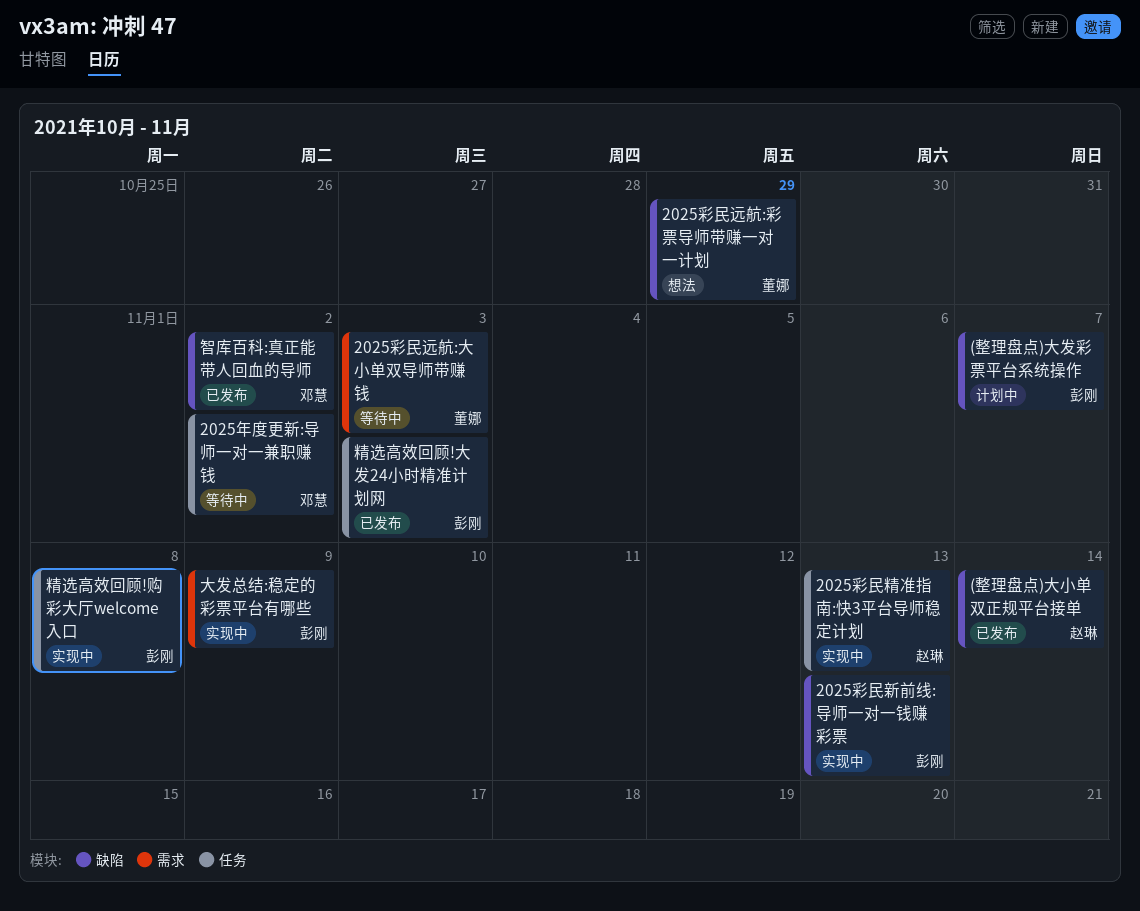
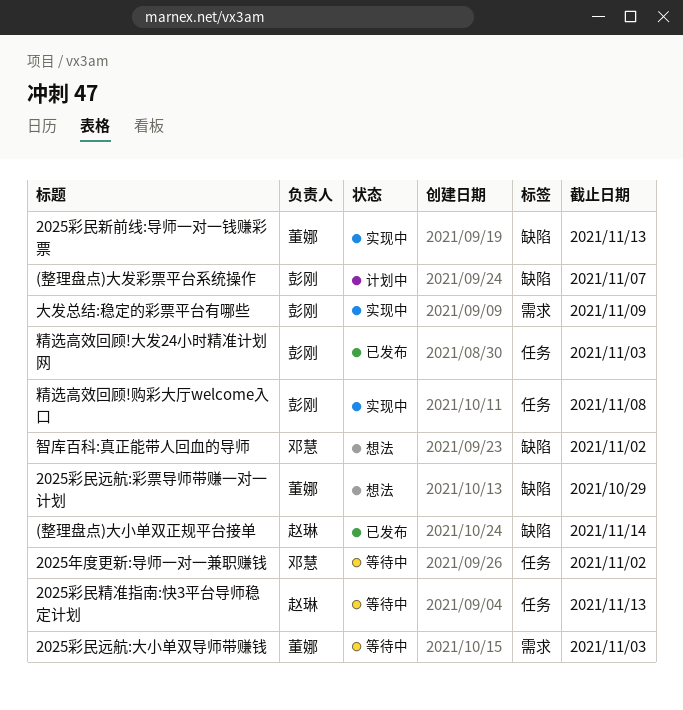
2025彩民新前线:导师一对一钱赚彩票, owner: 彭刚 -> 董娜
2025彩民精准指南:快3平台导师稳定计划, status: 实现中 -> 等待中
智库百科:真正能带人回血的导师, status: 已发布 -> 想法

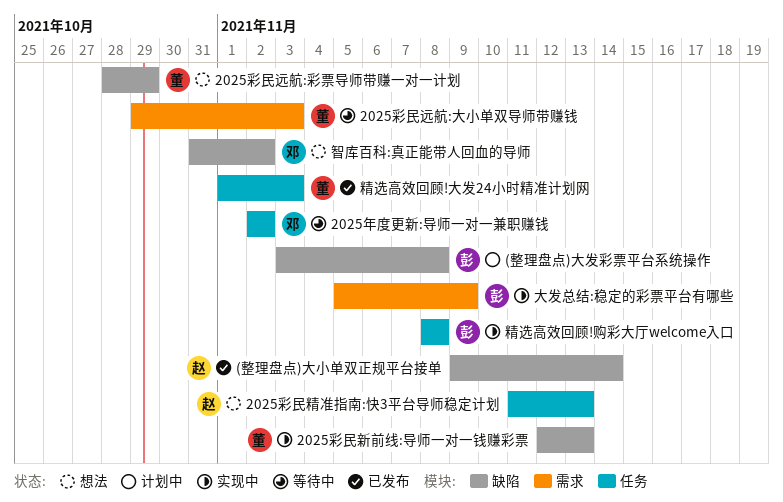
(整理盘点)大发彩票平台系统操作, due: Nov 7 -> Nov 8
2025彩民精准指南:快3平台导师稳定计划, status: 等待中 -> 想法
精选高效回顾!大发24小时精准计划网, owner: 彭刚 -> 董娜

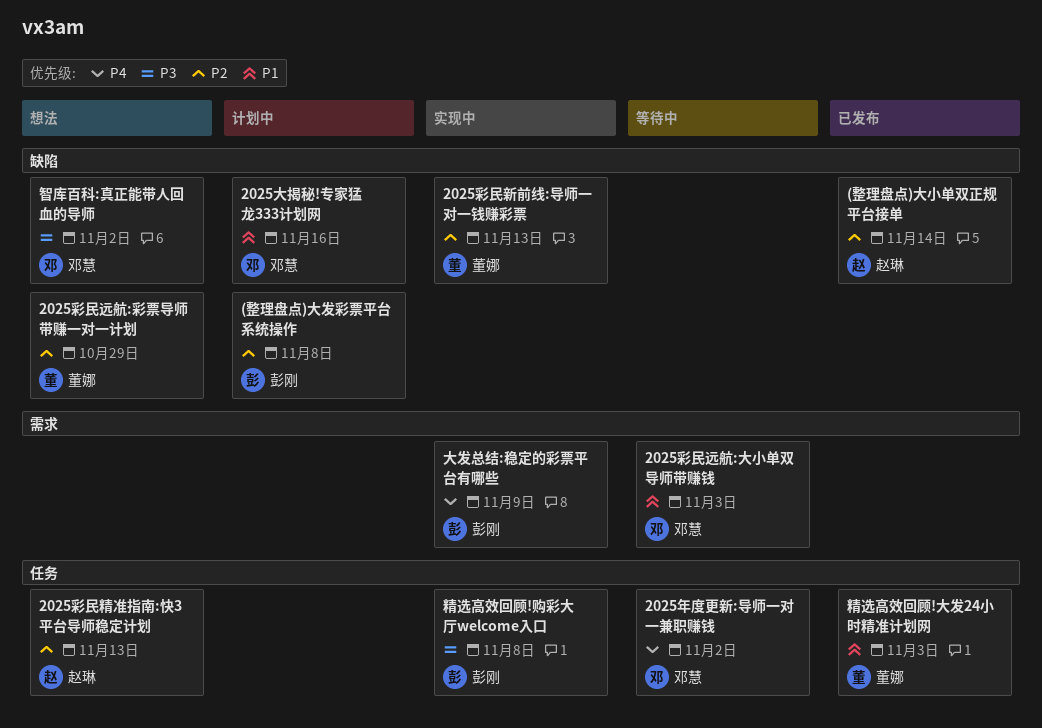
2025大揭秘!专家猛龙333计划网: none -> present
2025彩民远航:大小单双导师带赚钱, owner: 董娜 -> 邓慧

